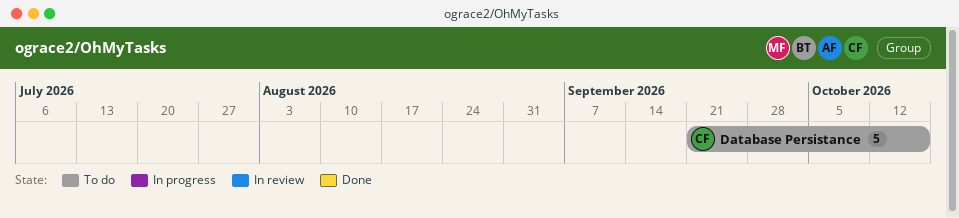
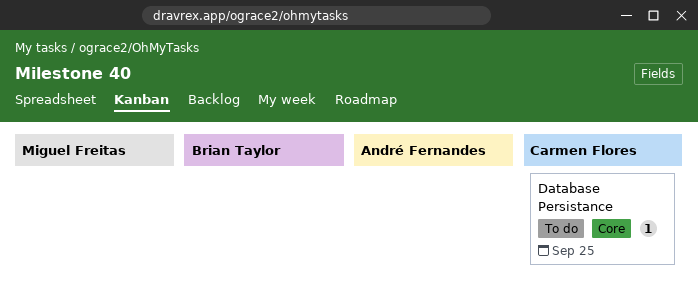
Database Persistance, estimate: 5 -> 1
Database Persistance, due: Oct 16 -> Sep 25

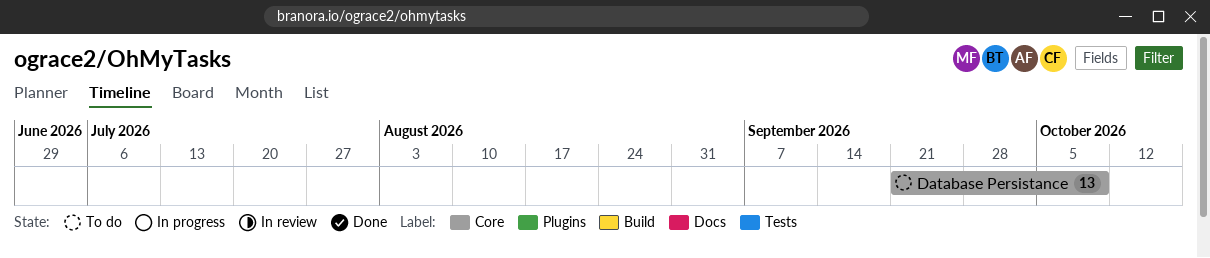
Database Persistance, estimate: 1 -> 13
Database Persistance, due: Sep 25 -> Oct 9

